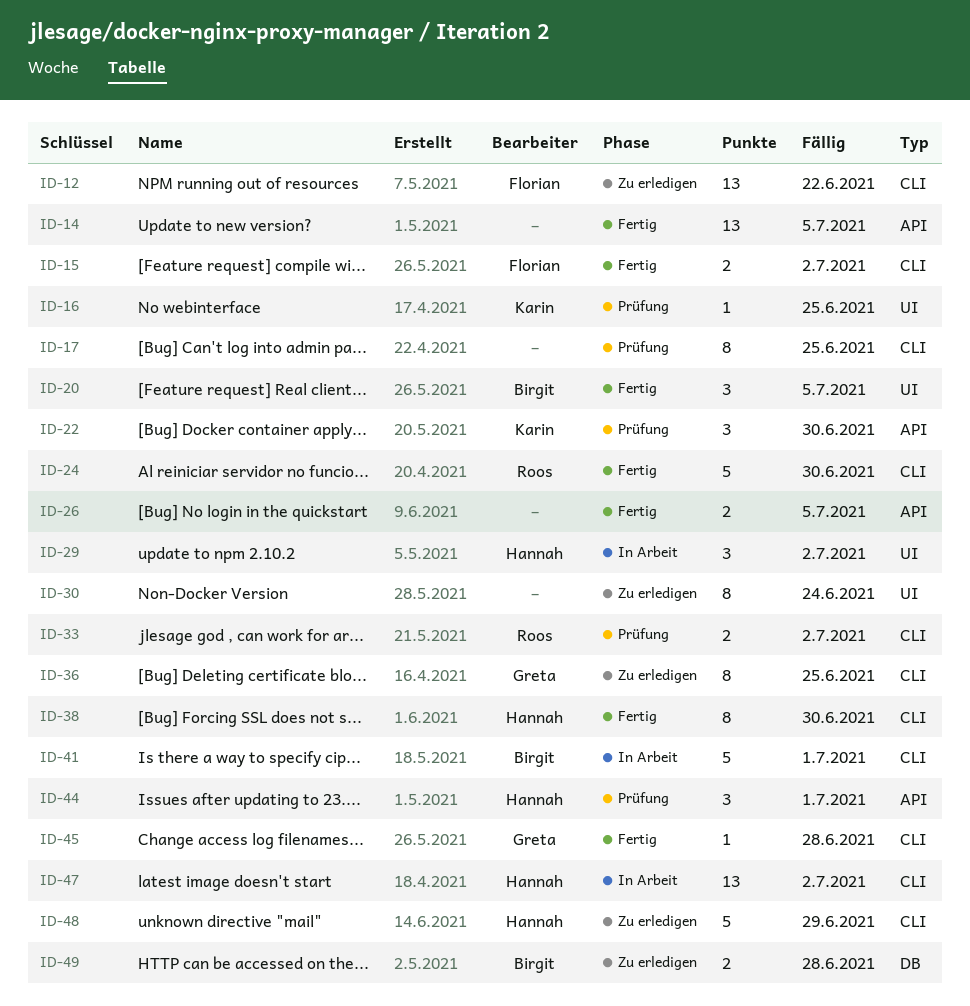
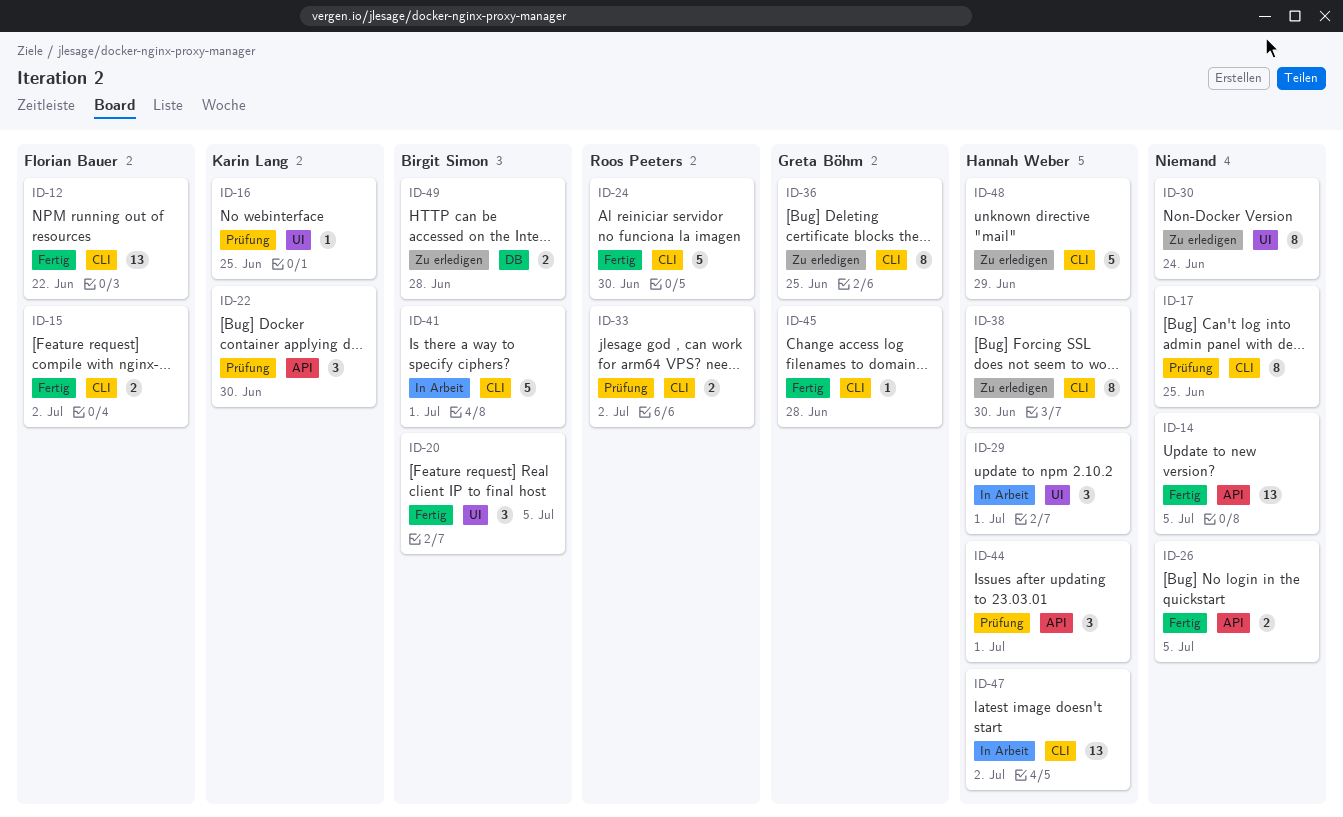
ID-12, status: Zu erledigen -> Fertig
ID-29, due: Jul 2 -> Jul 1
ID-38, status: Fertig -> Zu erledigen

